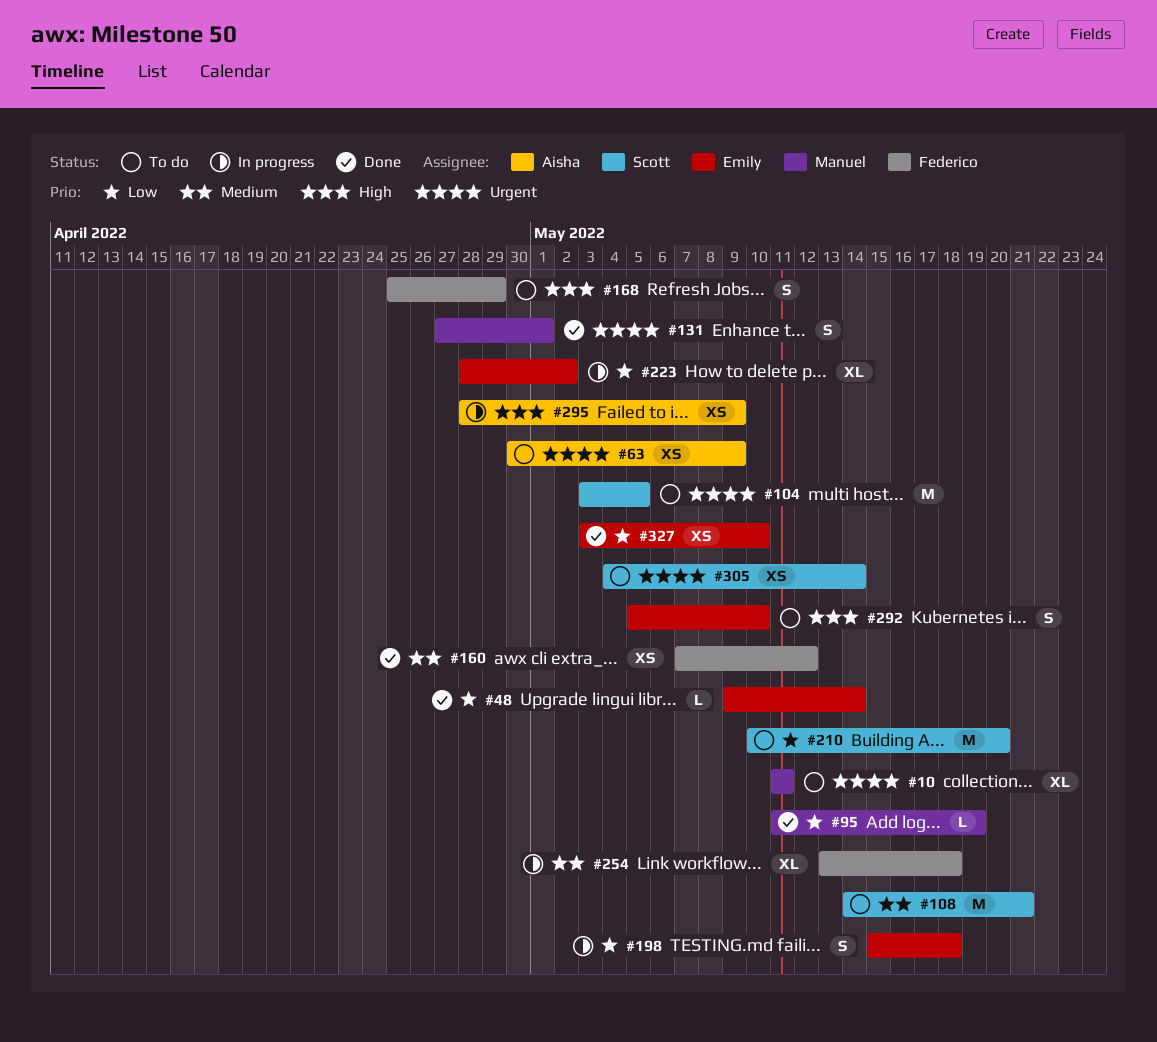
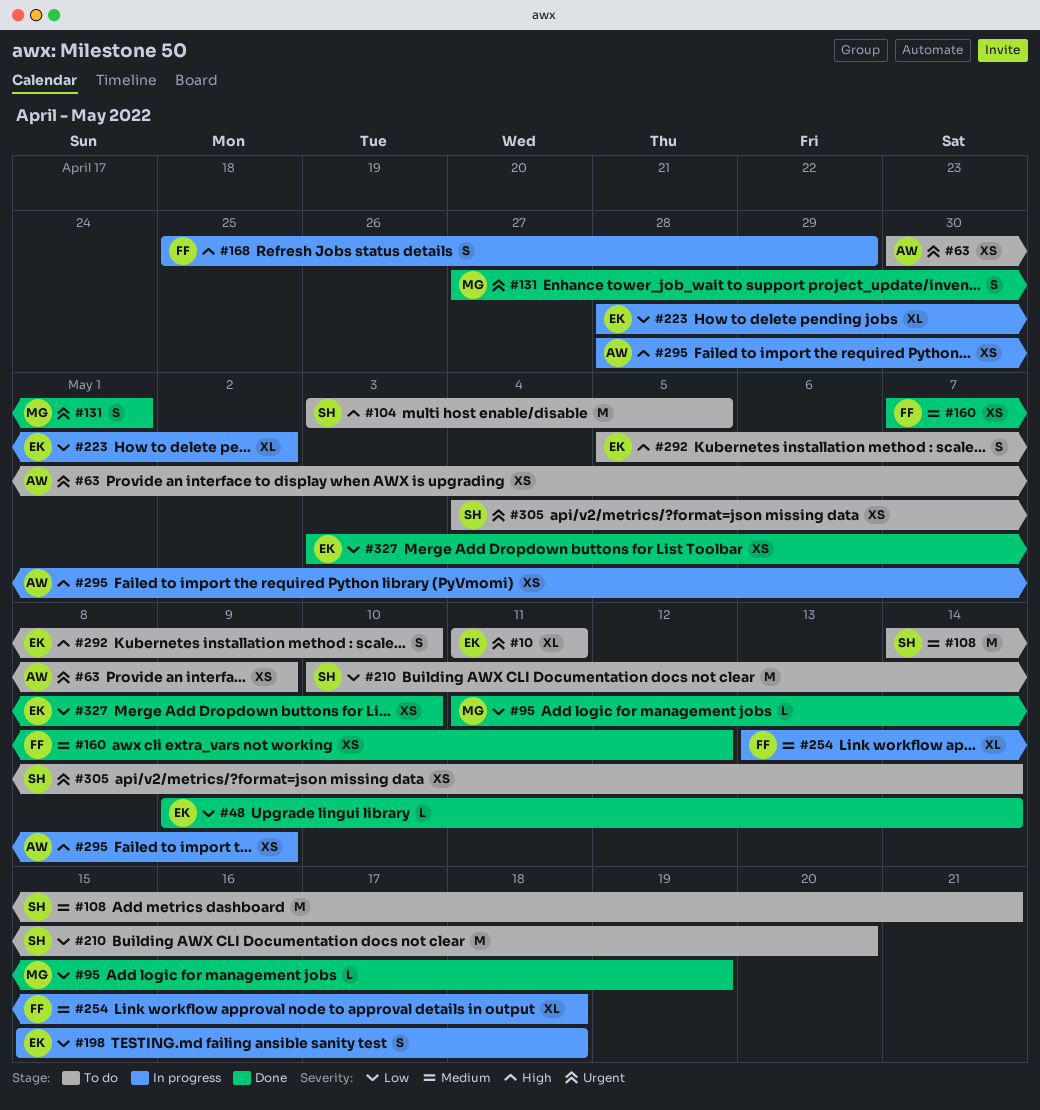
#10, owner: Manuel -> Emily
#104, priority: Urgent -> High
#168, status: To do -> In progress

